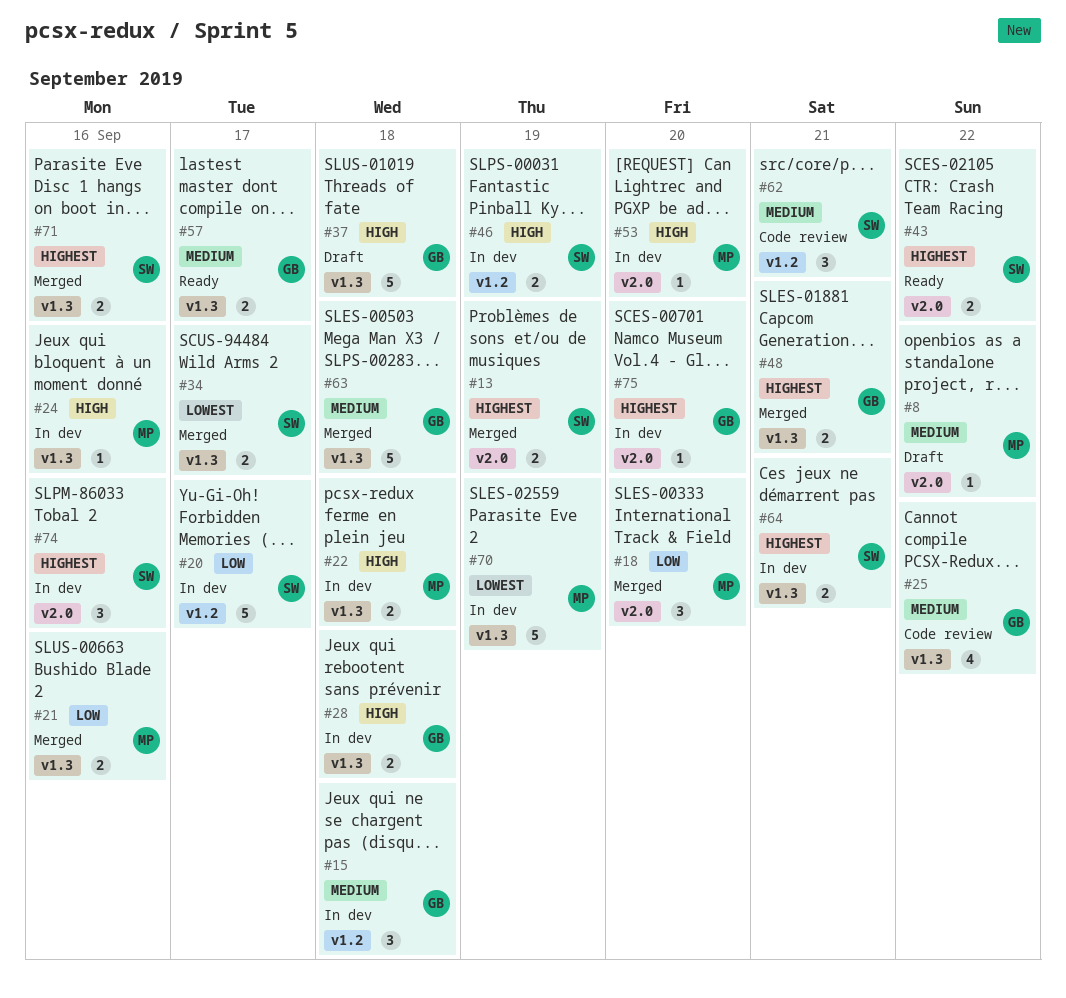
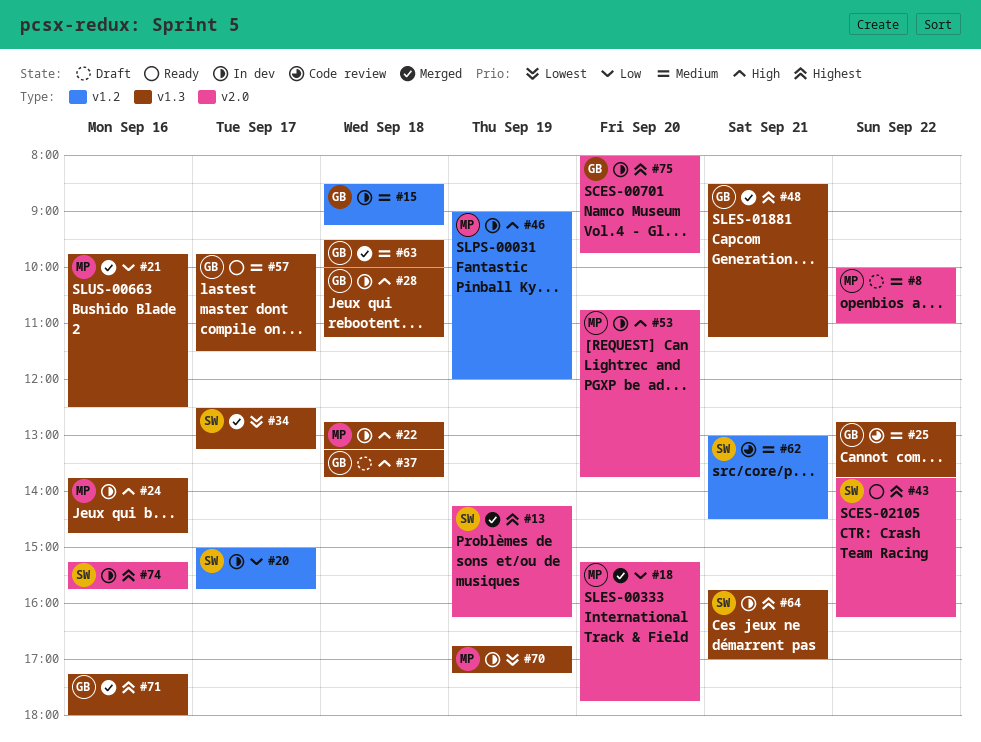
#46, owner: SW -> MP
#71, owner: SW -> GB

